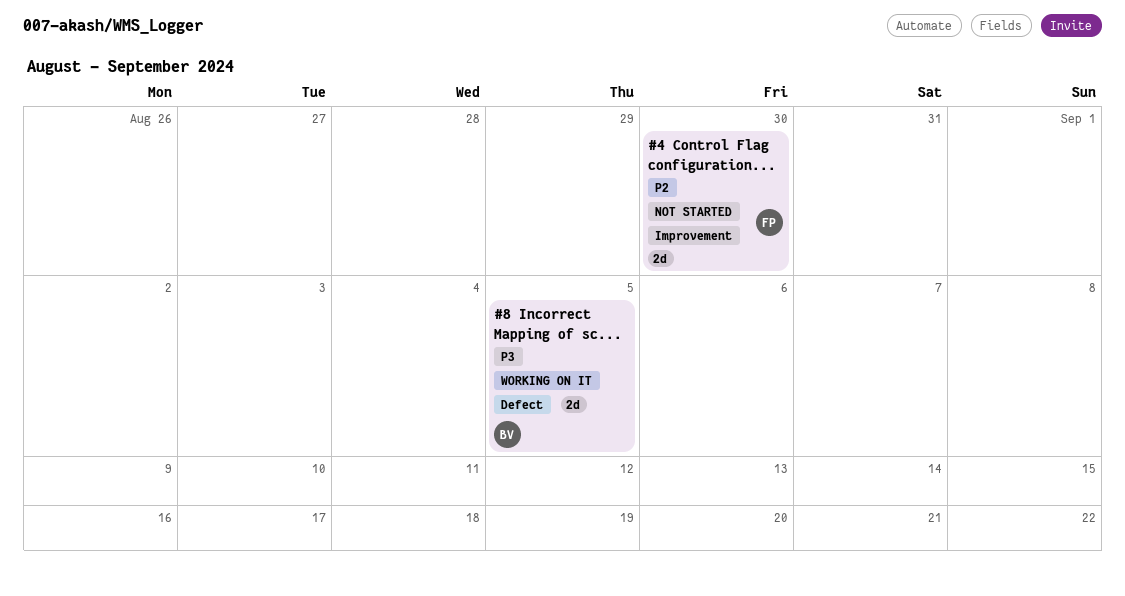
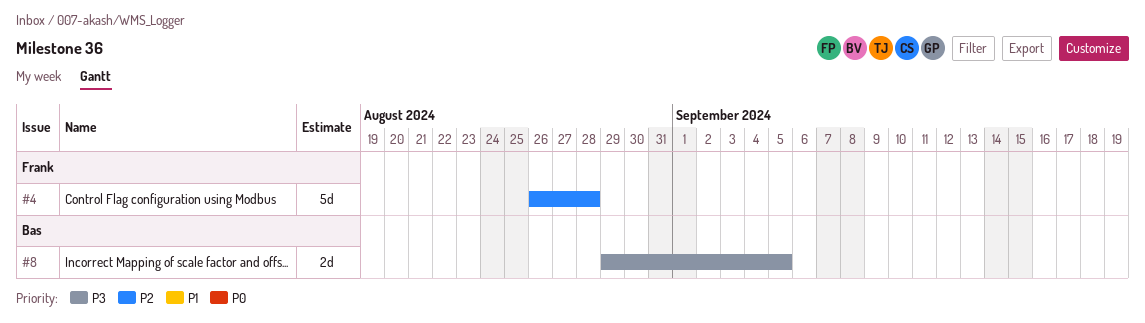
#4, estimate: 2d -> 5d
#4, due: Aug 30 -> Aug 28

